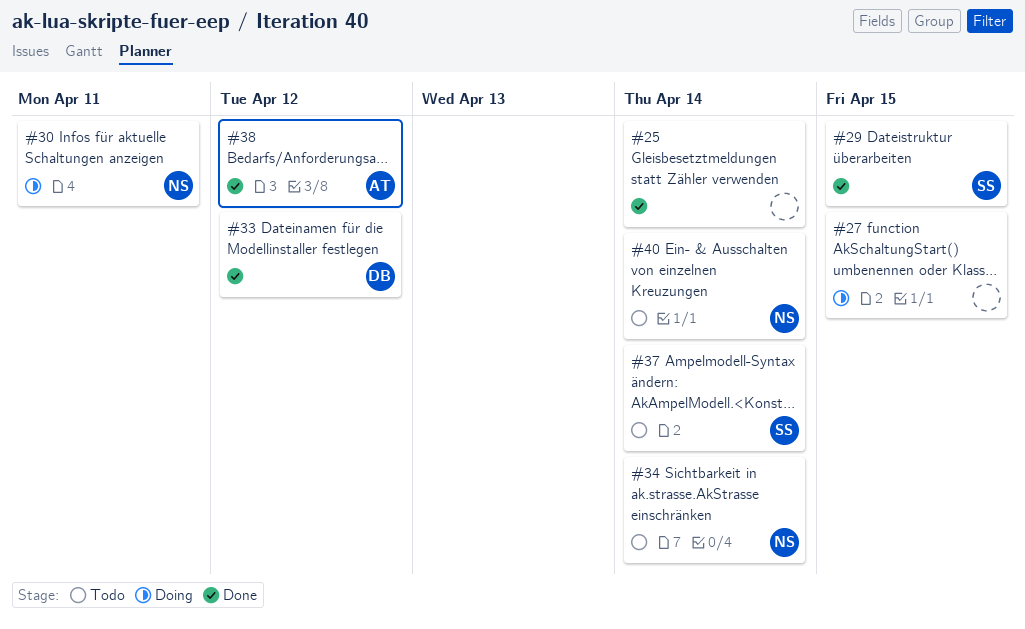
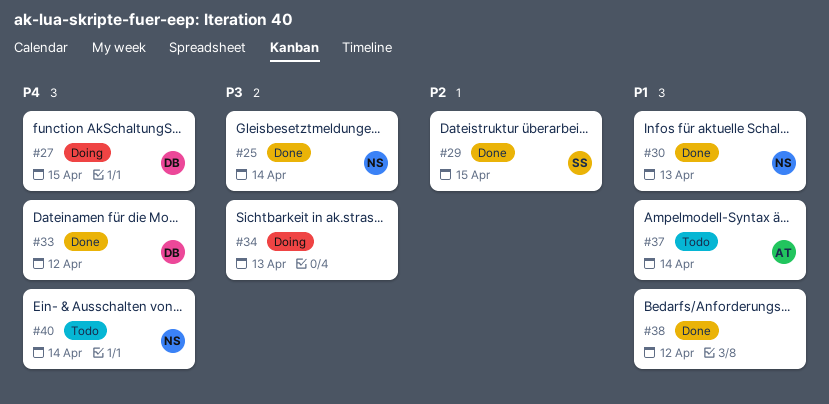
#25, owner: none -> NS
#27, owner: none -> DB
#30, status: Doing -> Done
#30, due: Apr 11 -> Apr 13
#34, status: Todo -> Doing
#34, owner: NS -> none
#34, due: Apr 14 -> Apr 13
#37, owner: SS -> AT
#38, owner: AT -> none

